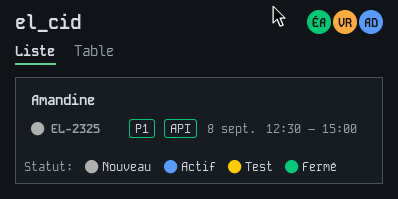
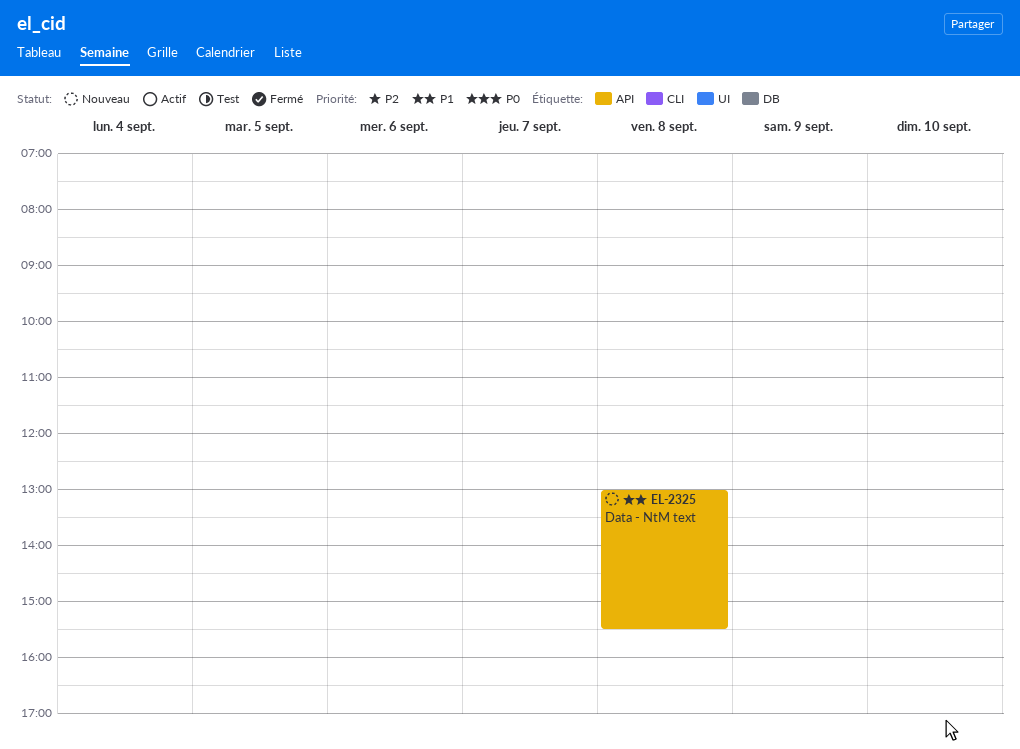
EL-2325, begins: 12:30 -> 13:00
EL-2325, ends: 15:00 -> 15:30

